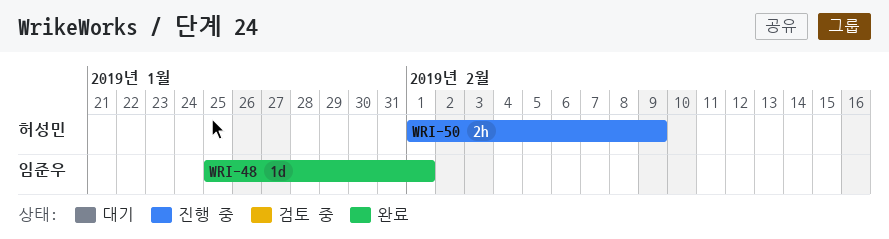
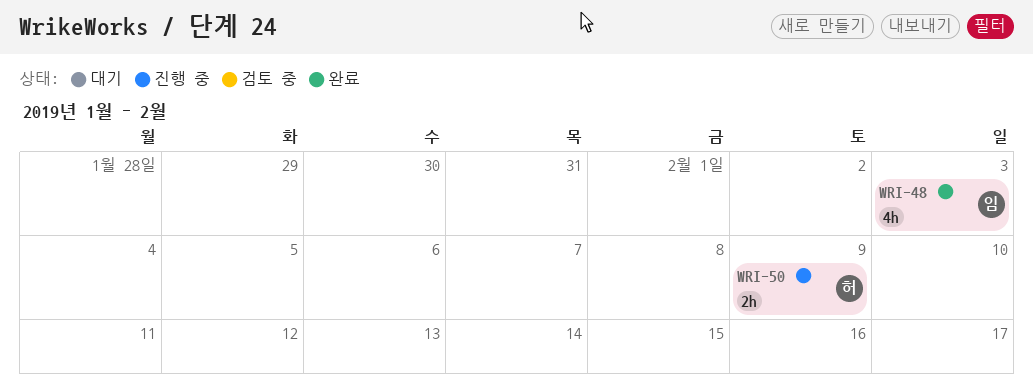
WRI-48, estimate: 1d -> 4h
WRI-48, due: Feb 1 -> Feb 3

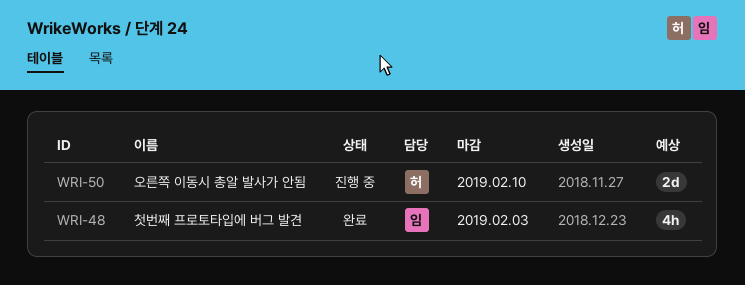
WRI-50, estimate: 2h -> 2d
WRI-50, due: Feb 9 -> Feb 10

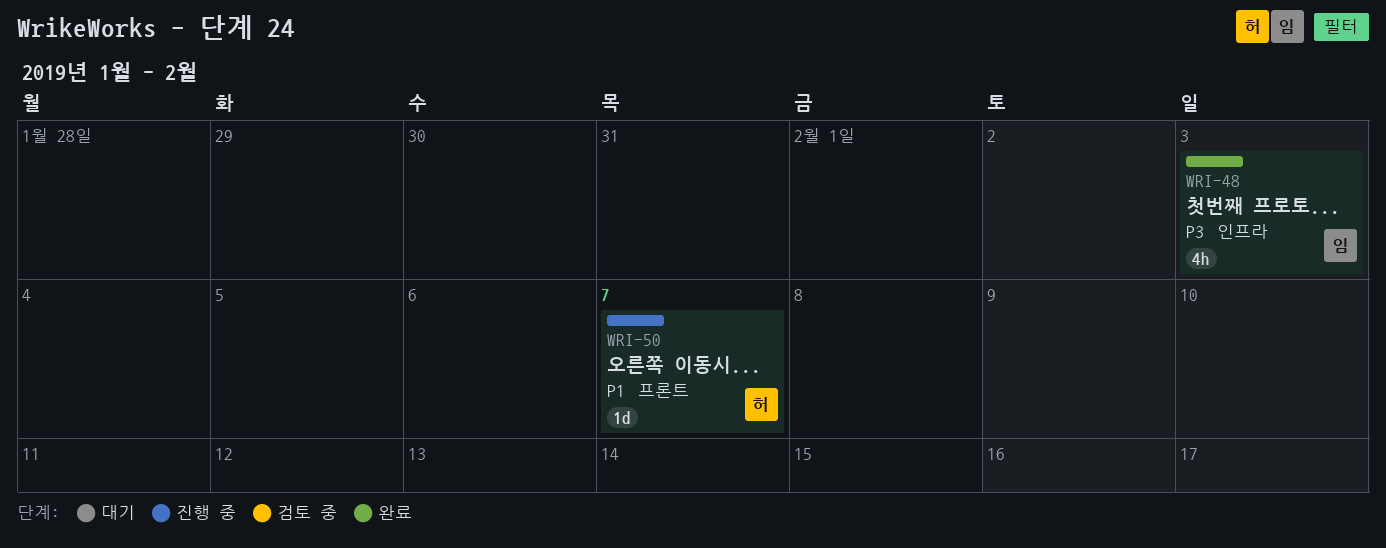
WRI-50, estimate: 2d -> 1d
WRI-50, due: Feb 10 -> Feb 7

